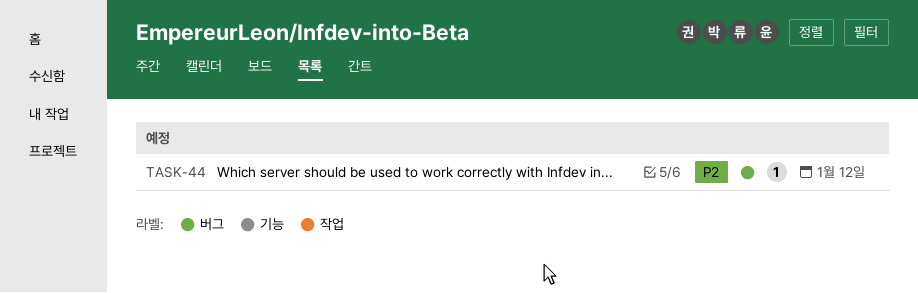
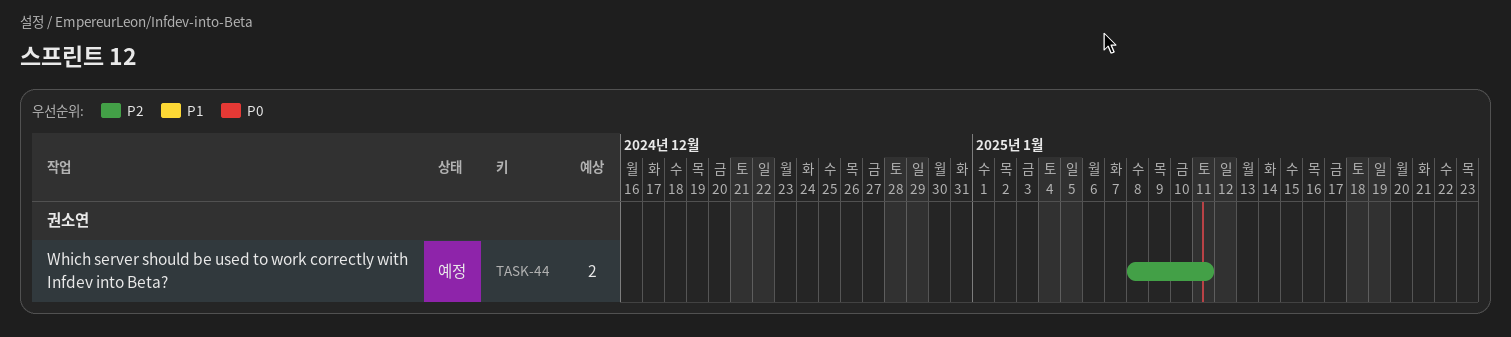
TASK-44, estimate: 1 -> 2
TASK-44, due: Jan 12 -> Jan 11

